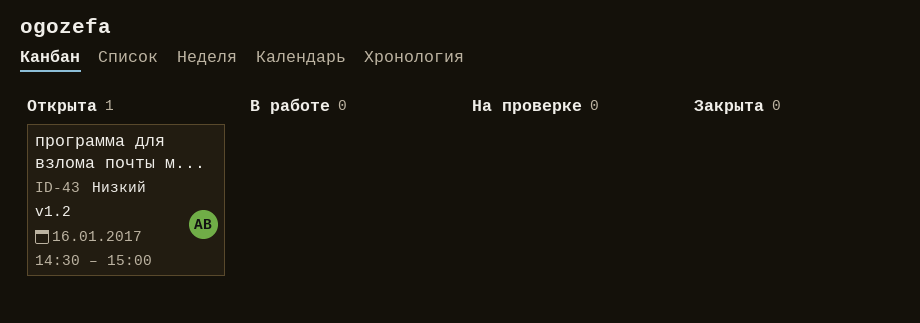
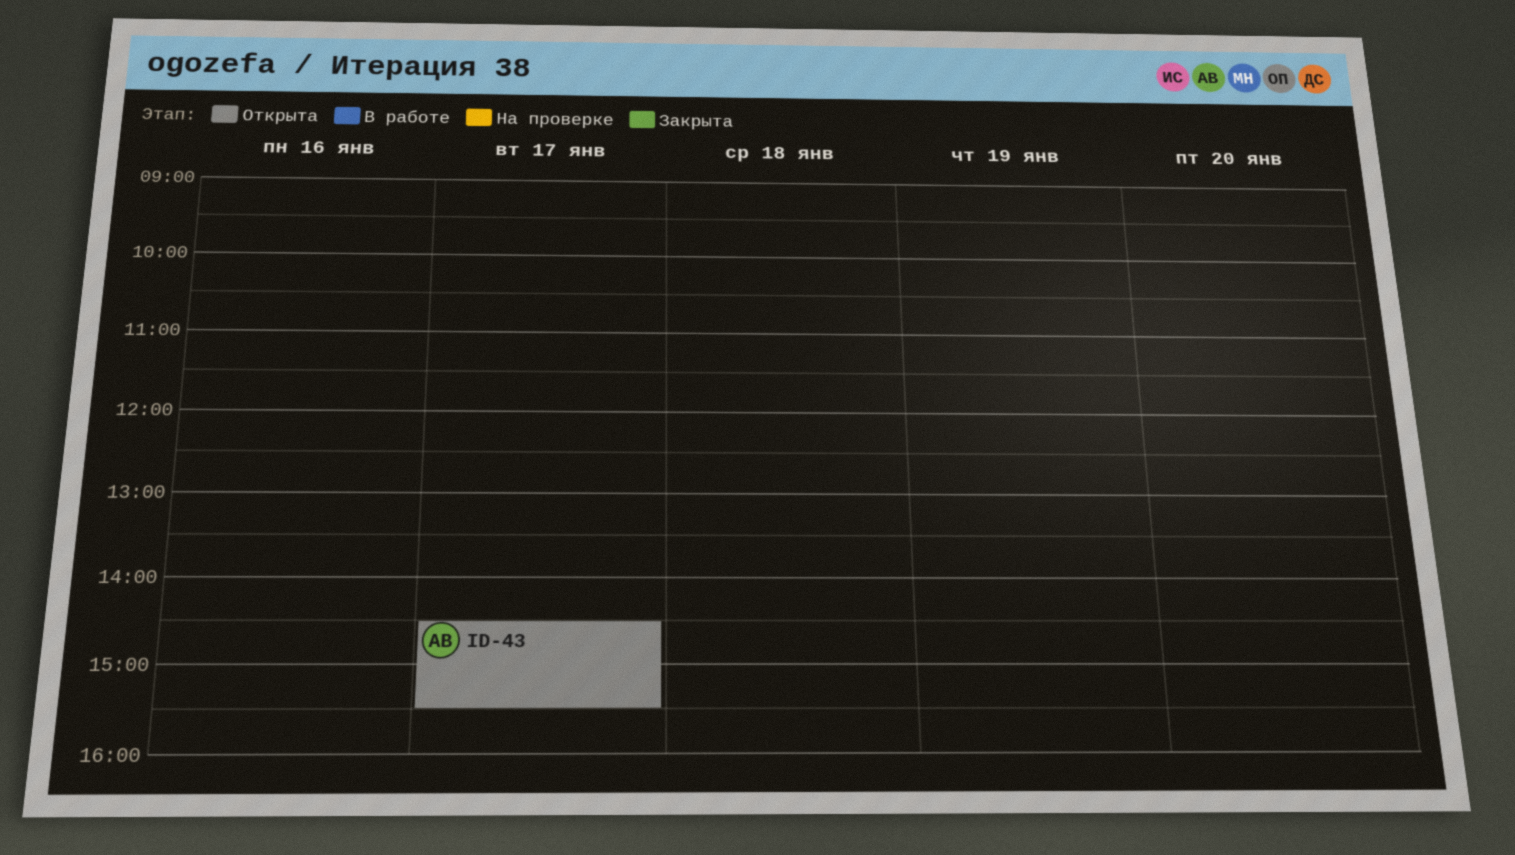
ID-43, day: Jan 16 -> Jan 17
ID-43, ends: 15:00 -> 15:30

